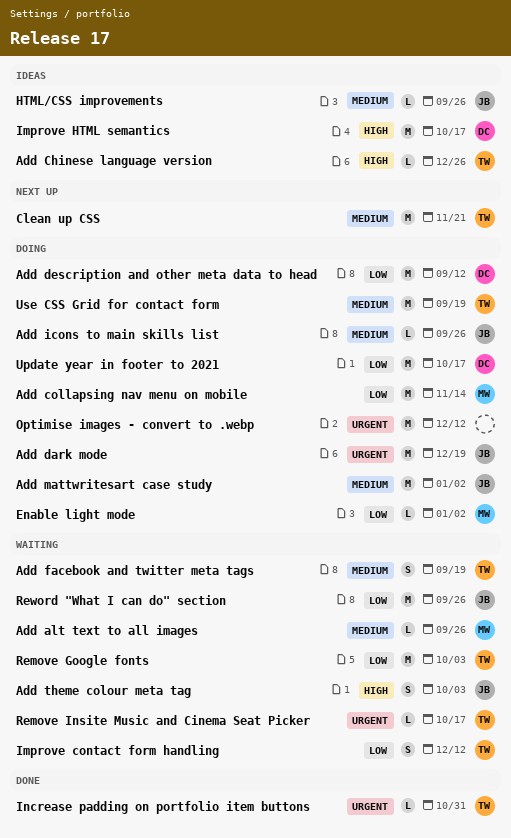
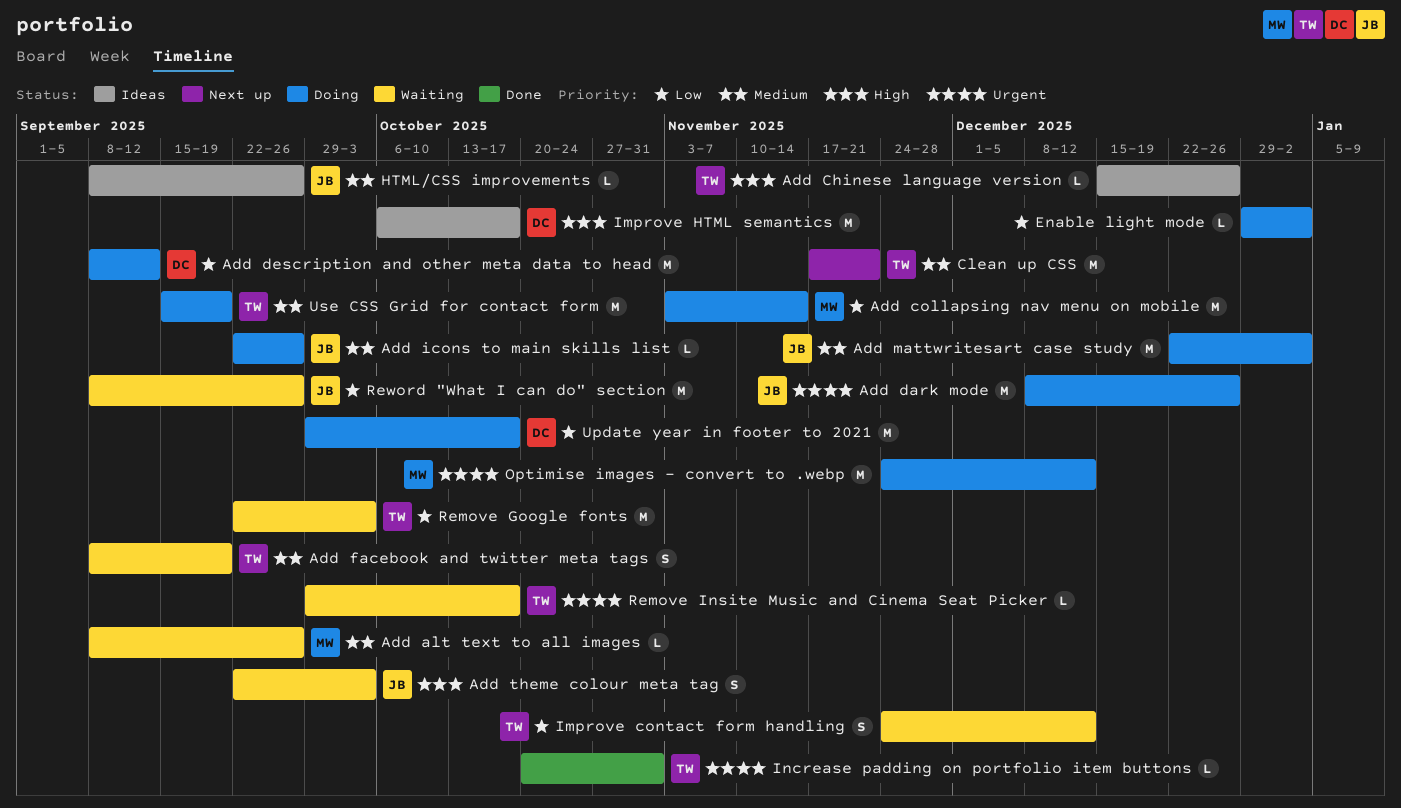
Add dark mode, due: Dec 19 -> Dec 26
Enable light mode, owner: MW -> none
Optimise images - convert to .webp, owner: none -> MW

